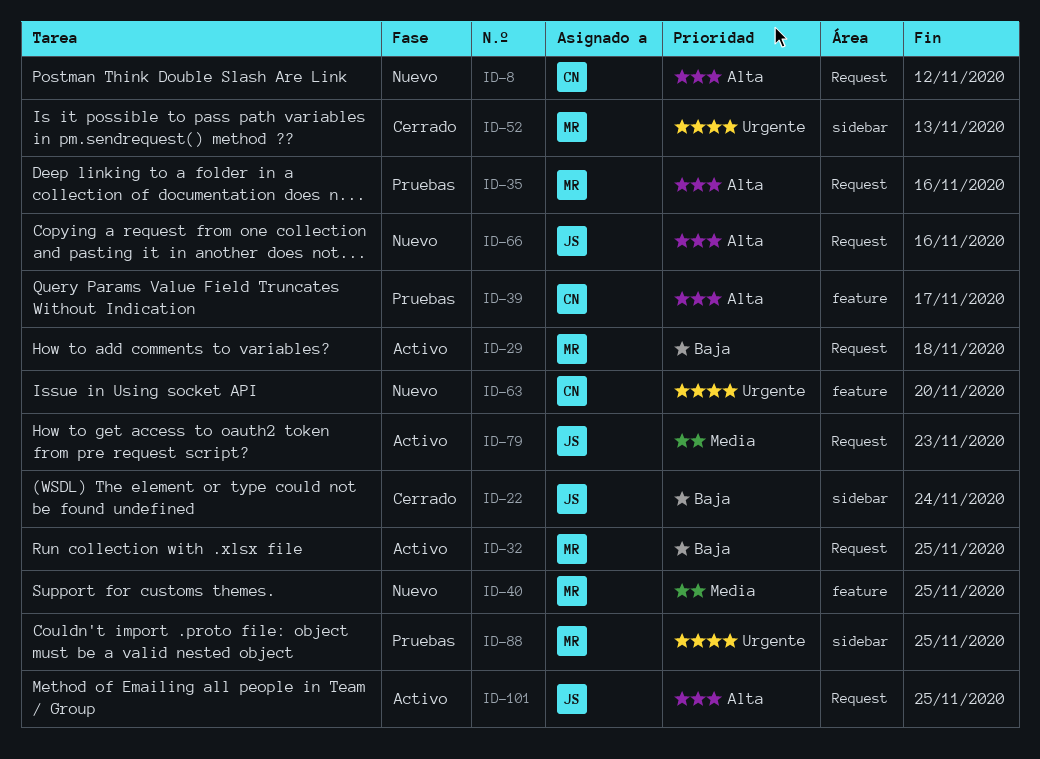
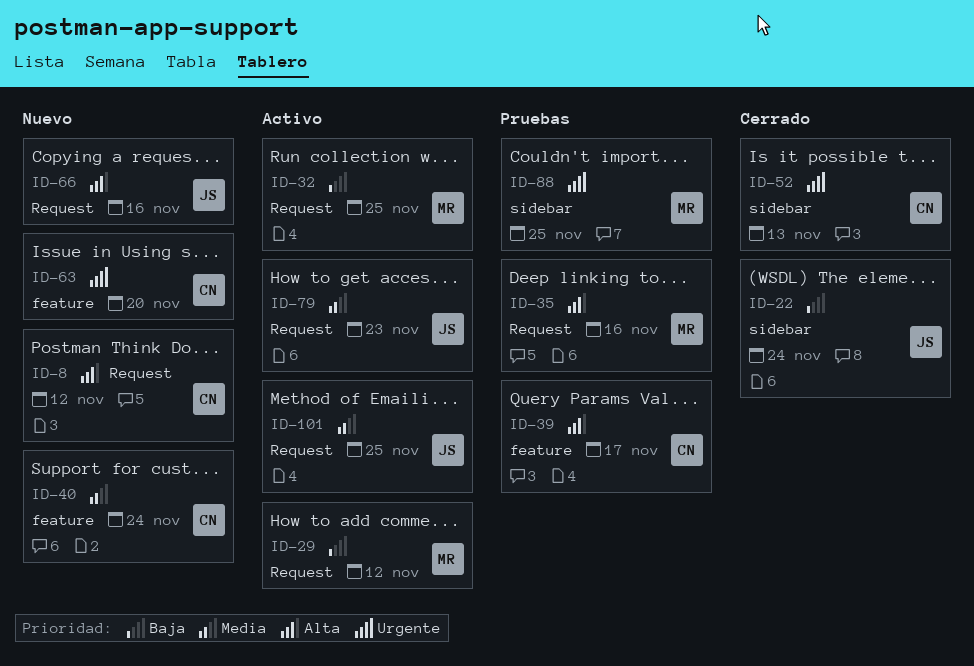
ID-29, due: Nov 18 -> Nov 12
ID-40, owner: MR -> CN
ID-40, due: Nov 25 -> Nov 24
ID-52, owner: MR -> CN
ID-101, priority: Alta -> Media

